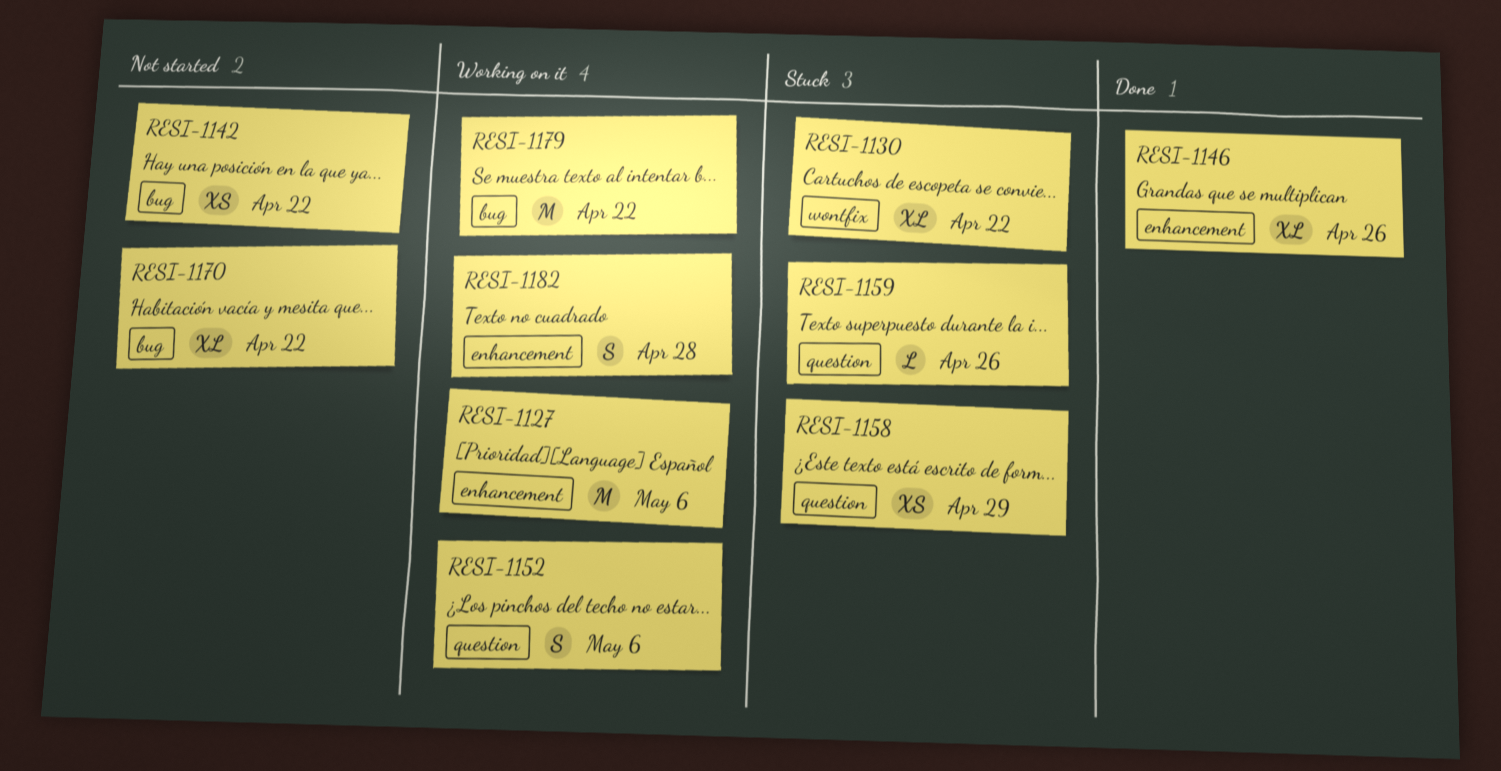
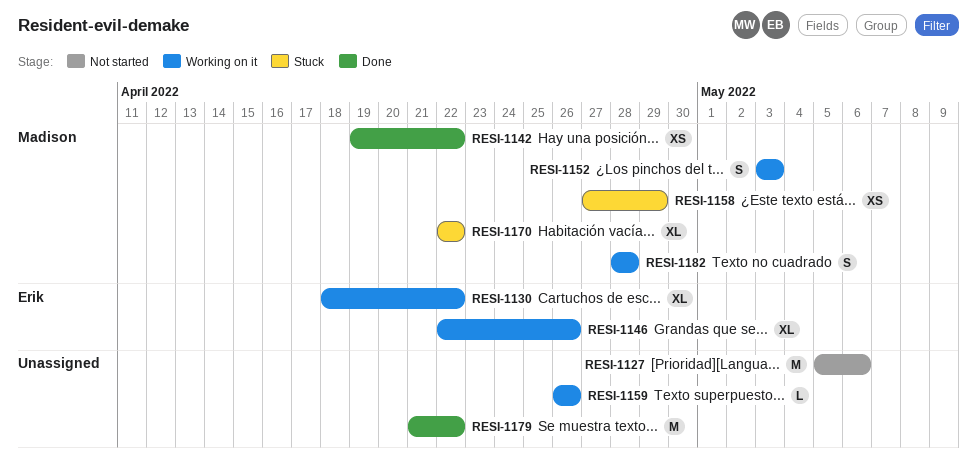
RESI-1127, status: Working on it -> Not started
RESI-1130, status: Stuck -> Working on it
RESI-1142, status: Not started -> Done
RESI-1146, status: Done -> Working on it
RESI-1152, due: May 6 -> May 3
RESI-1159, status: Stuck -> Working on it
RESI-1170, status: Not started -> Stuck
RESI-1179, status: Working on it -> Done

